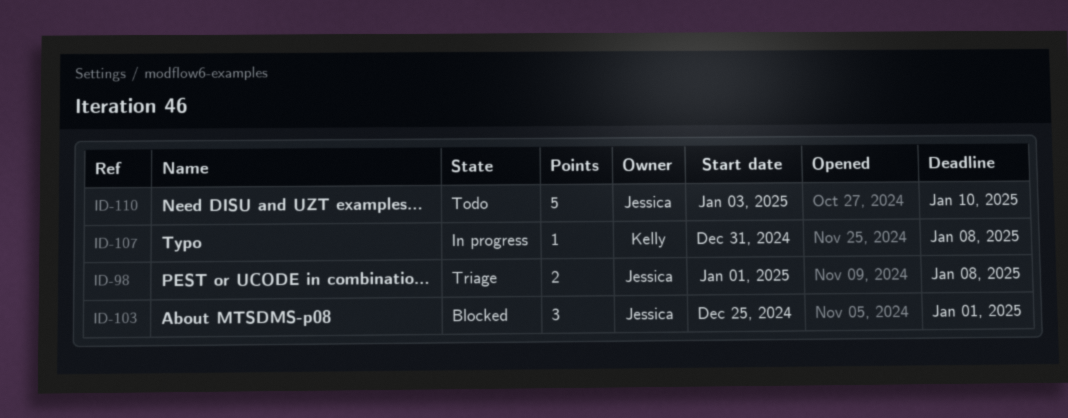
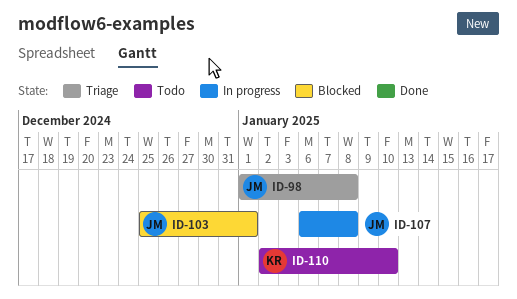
ID-107, owner: Kelly -> Jessica
ID-107, start: Dec 31 -> Jan 6
ID-110, owner: Jessica -> Kelly
ID-110, start: Jan 3 -> Jan 2

